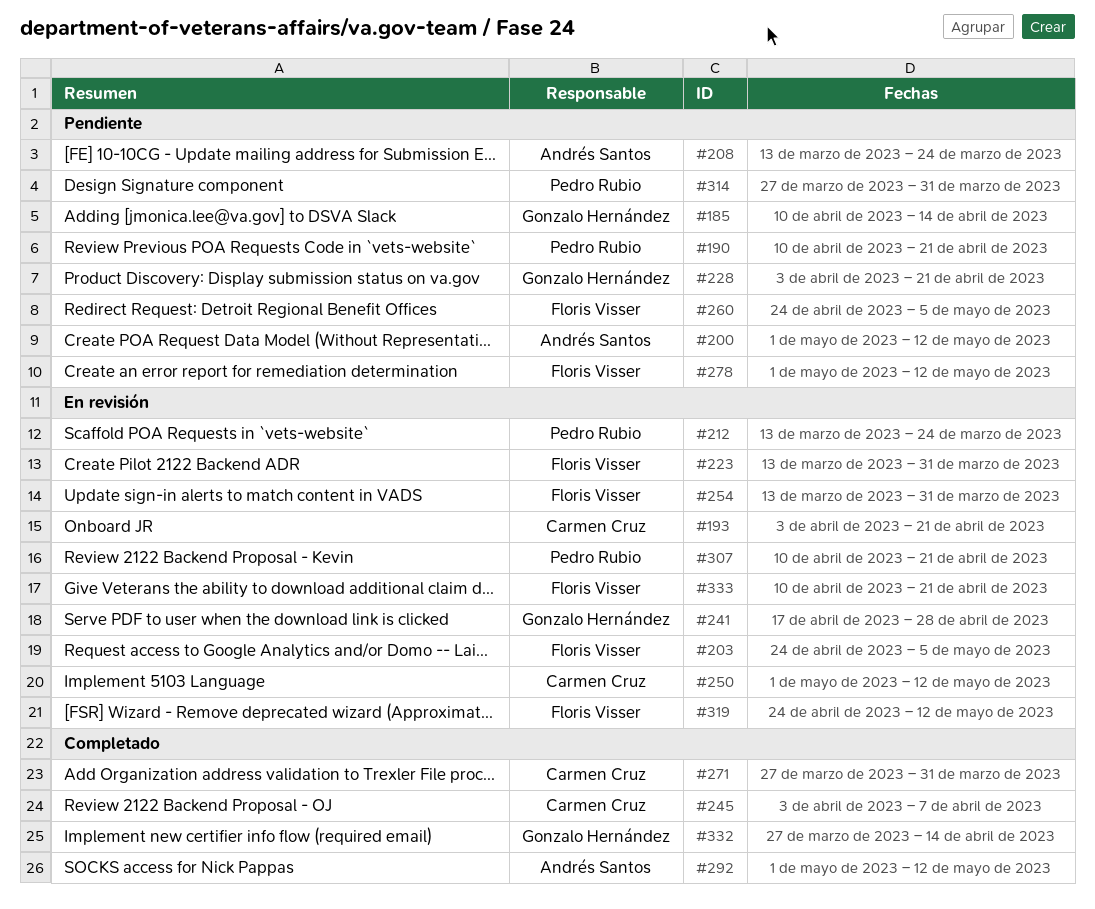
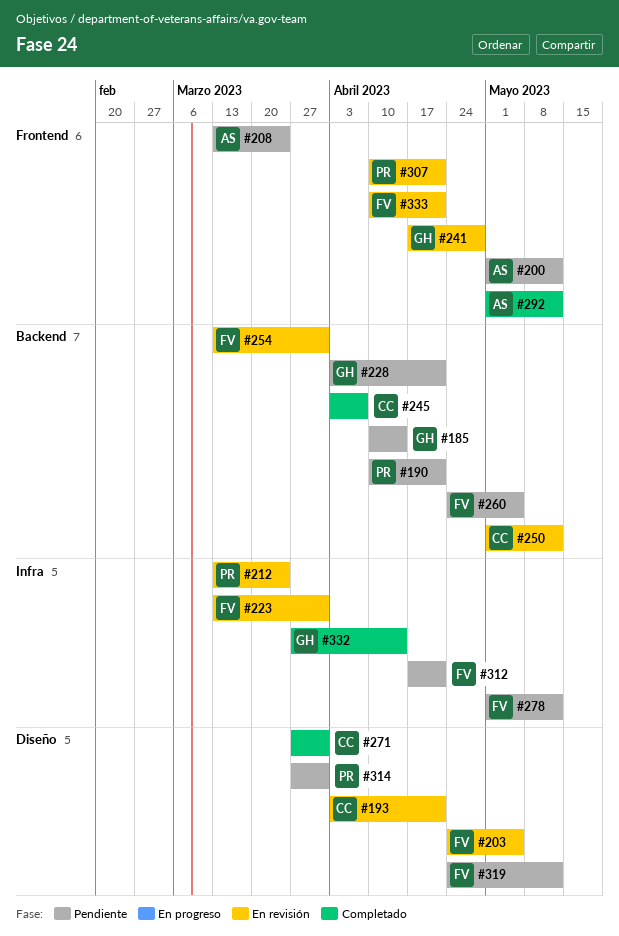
#312: none -> present
#319, status: En revisión -> Pendiente

